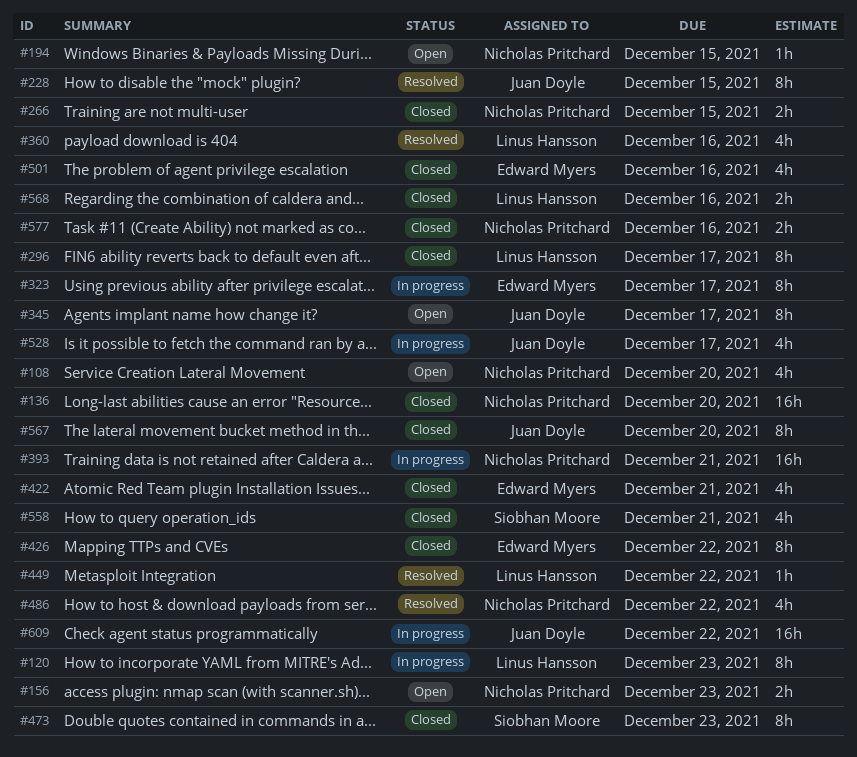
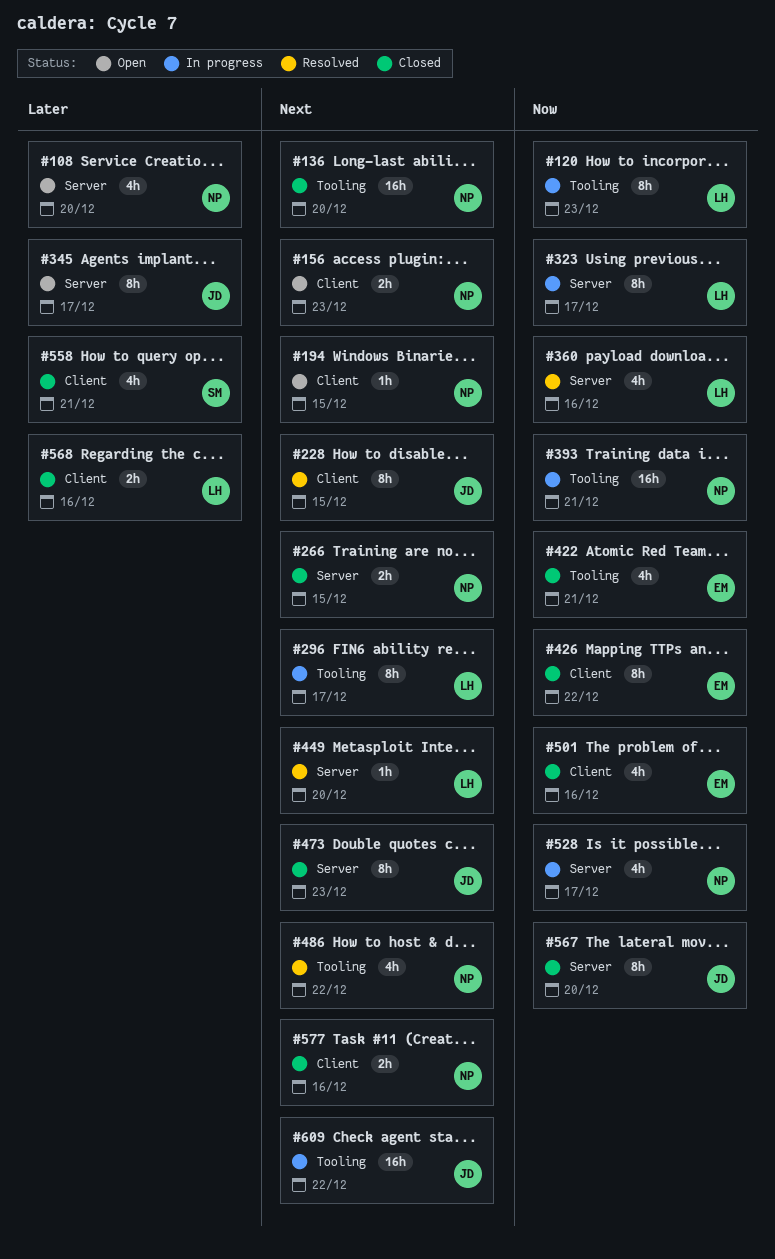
#296, status: Closed -> In progress
#323, owner: Edward Myers -> Linus Hansson
#449, due: Dec 22 -> Dec 20
#473, owner: Siobhan Moore -> Juan Doyle
#528, owner: Juan Doyle -> Nicholas Pritchard

